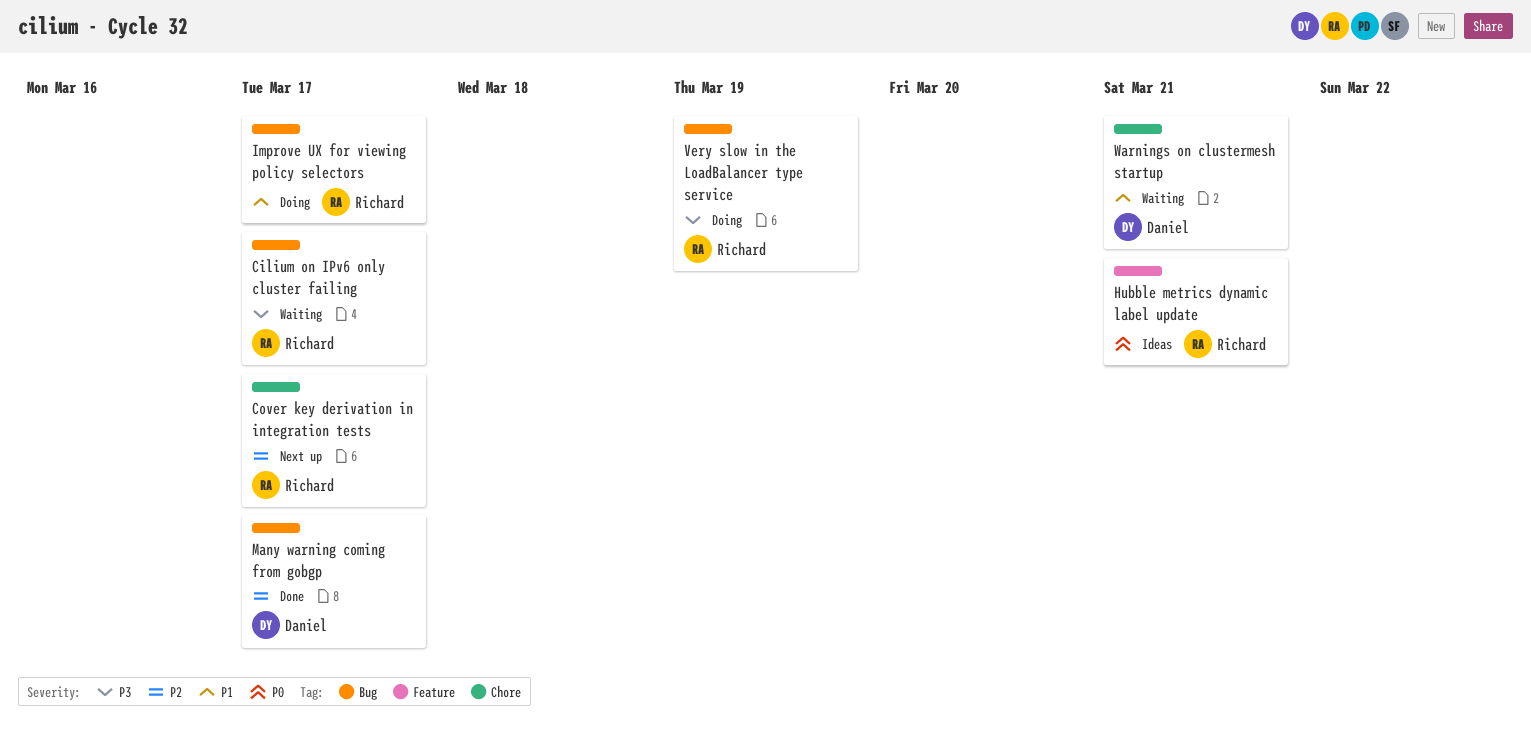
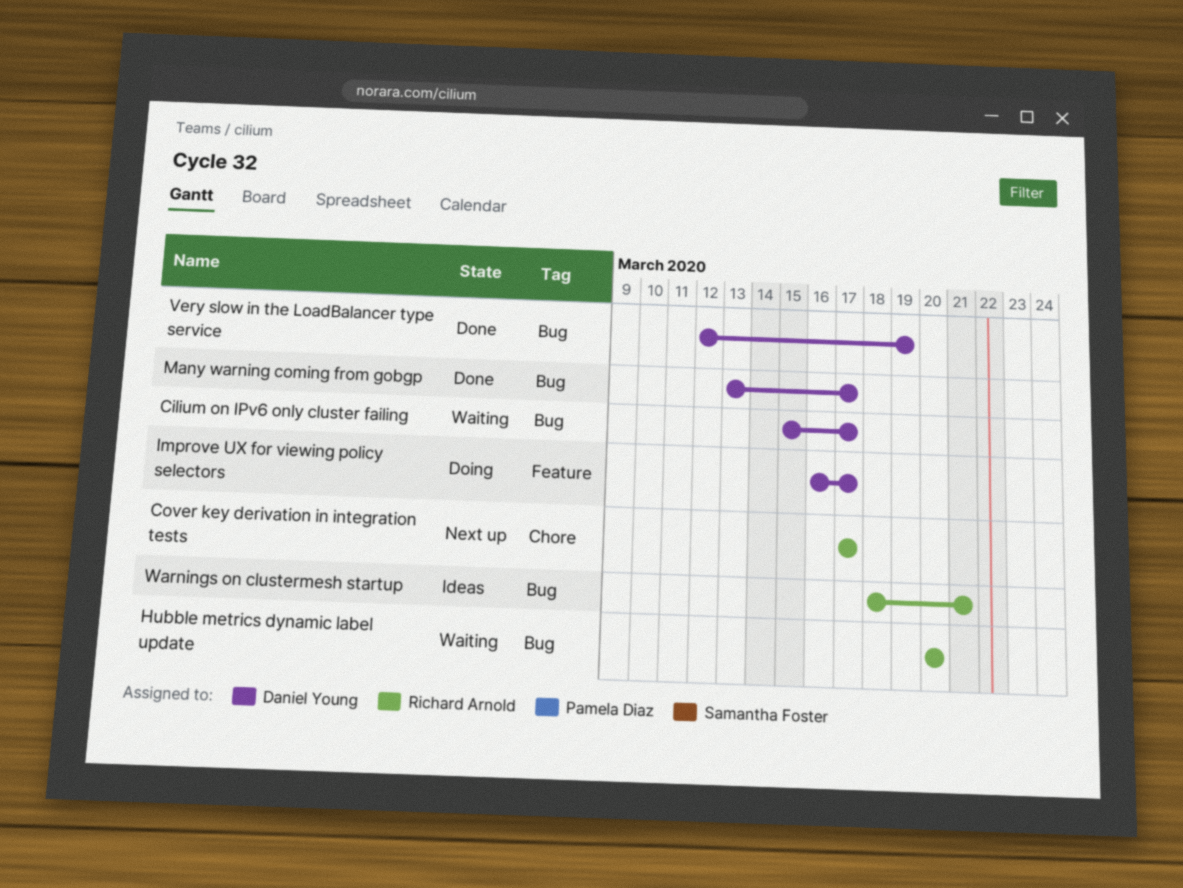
Cilium on IPv6 only cluster failing, owner: Richard Arnold -> Daniel Young
Hubble metrics dynamic label update, status: Ideas -> Waiting
Hubble metrics dynamic label update, label: Feature -> Bug
Hubble metrics dynamic label update, due: Mar 21 -> Mar 20
Improve UX for viewing policy selectors, owner: Richard Arnold -> Daniel Young
Improve UX for viewing policy selectors, label: Bug -> Feature
Very slow in the LoadBalancer type service, status: Doing -> Done
Very slow in the LoadBalancer type service, owner: Richard Arnold -> Daniel Young
Warnings on clustermesh startup, status: Waiting -> Ideas
Warnings on clustermesh startup, owner: Daniel Young -> Richard Arnold
Warnings on clustermesh startup, label: Chore -> Bug

